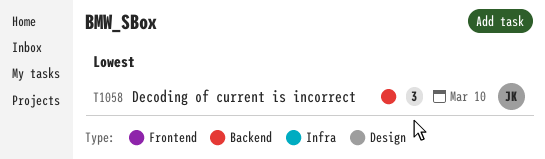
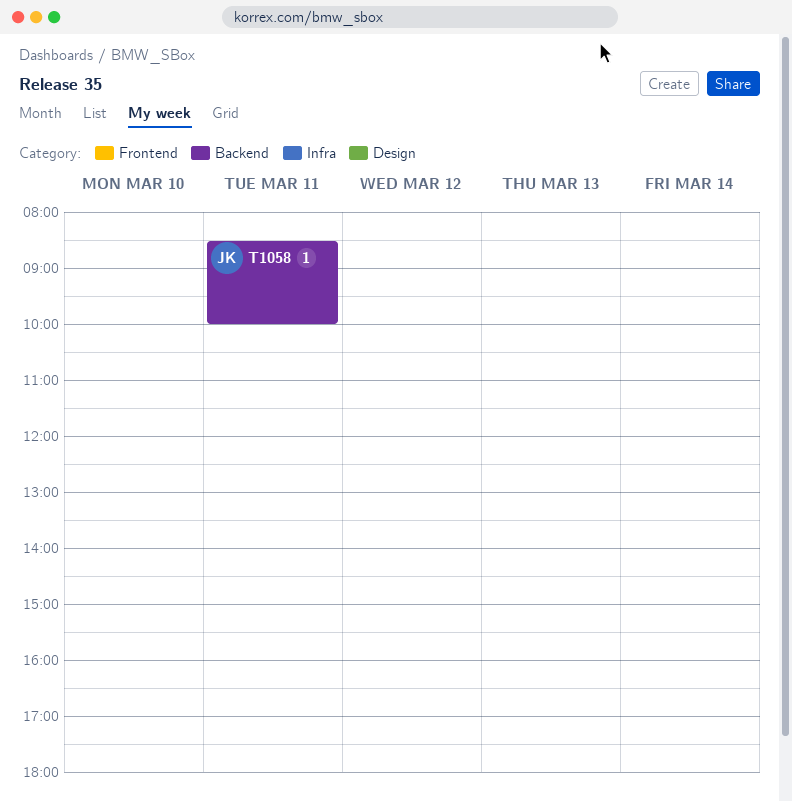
T1058, estimate: 3 -> 1
T1058, day: Mar 10 -> Mar 11

